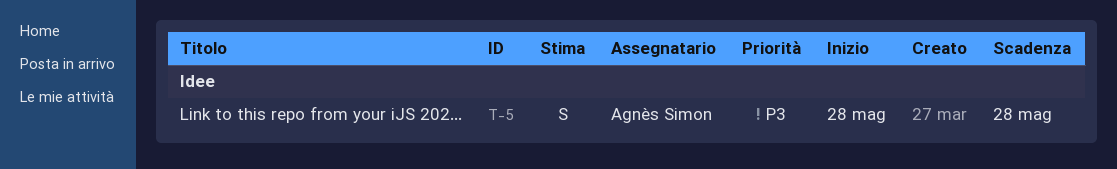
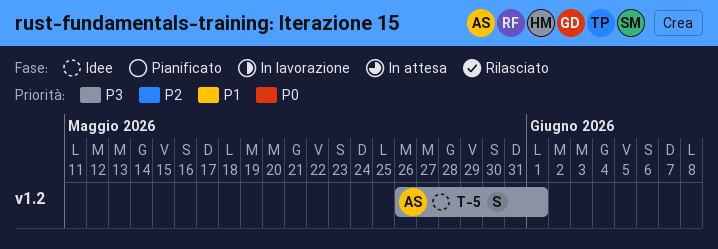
T-5, start: May 28 -> May 26
T-5, due: May 28 -> Jun 1

